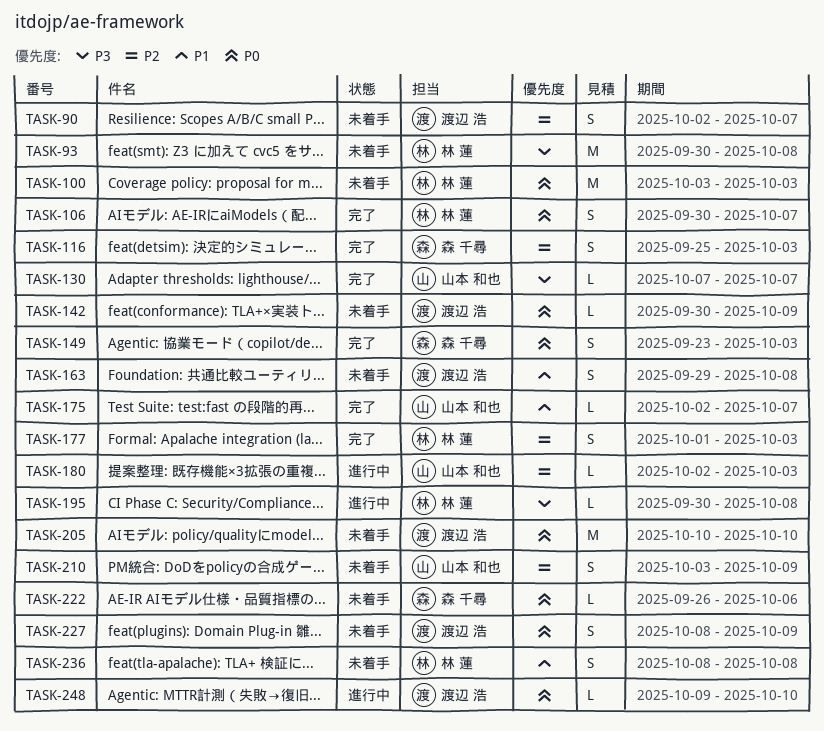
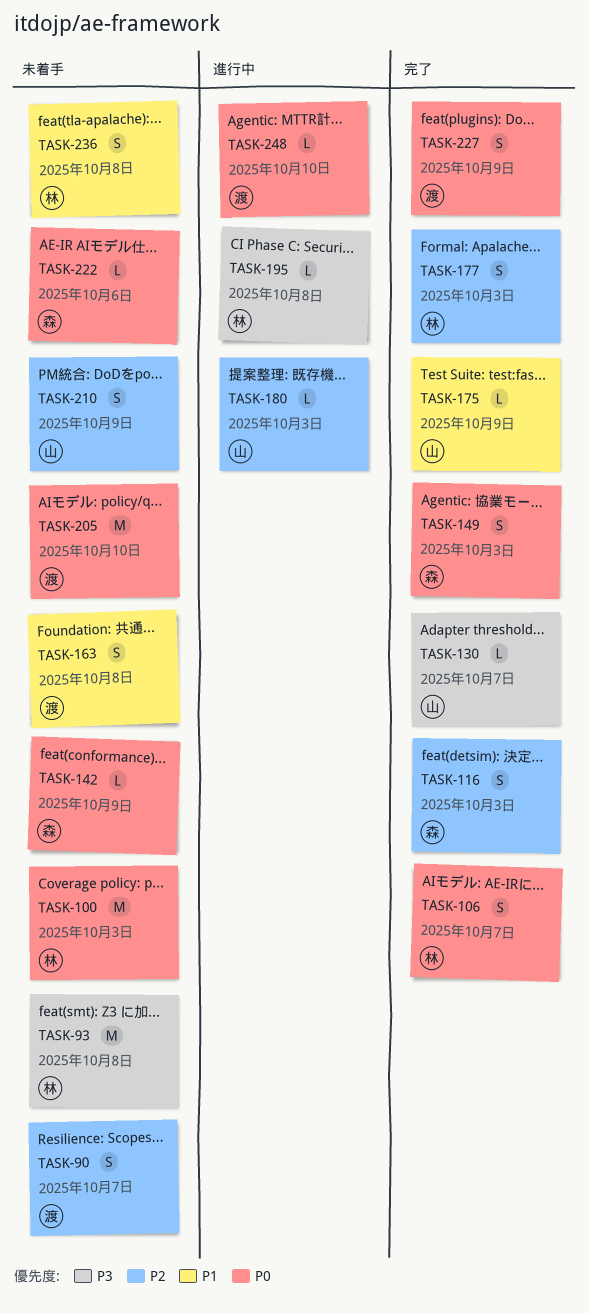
TASK-142, owner: 渡辺 浩 -> 森 千尋
TASK-175, due: Oct 7 -> Oct 9
TASK-227, status: 未着手 -> 完了

